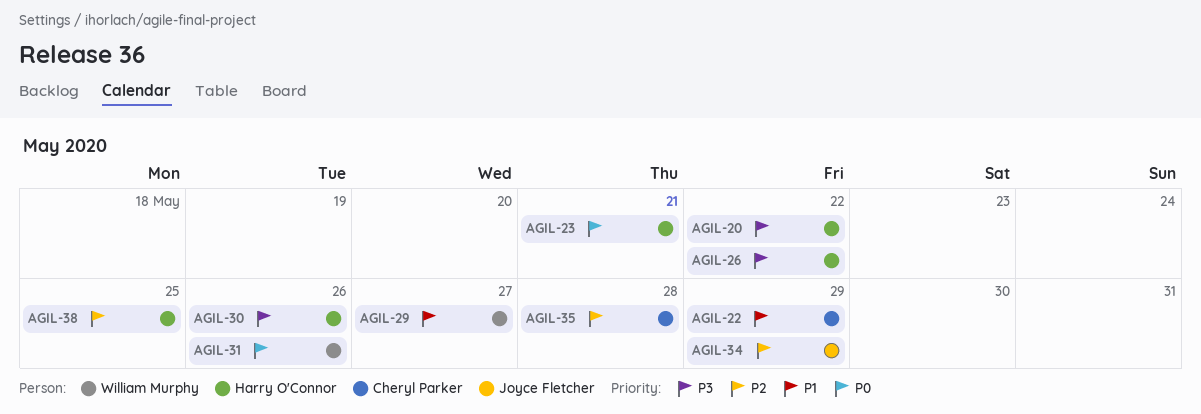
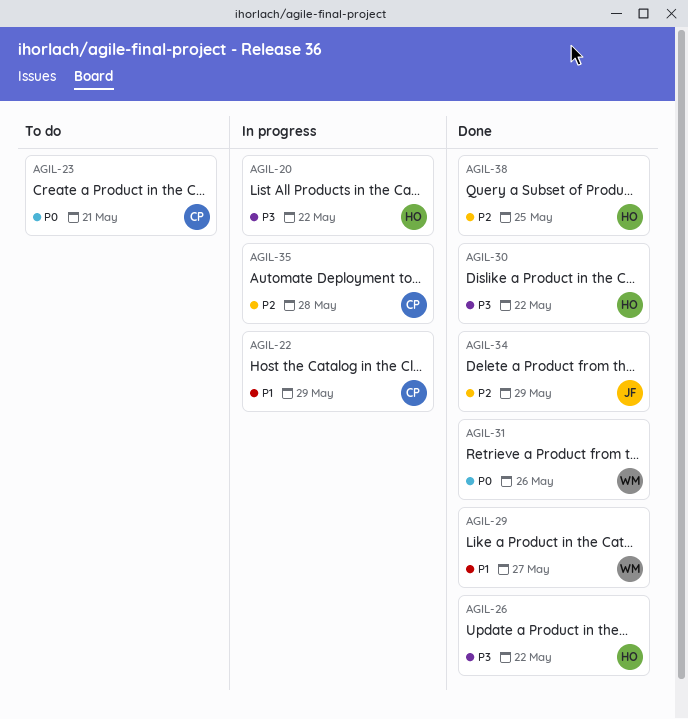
AGIL-23, owner: Harry O'Connor -> Cheryl Parker
AGIL-30, due: May 26 -> May 22

